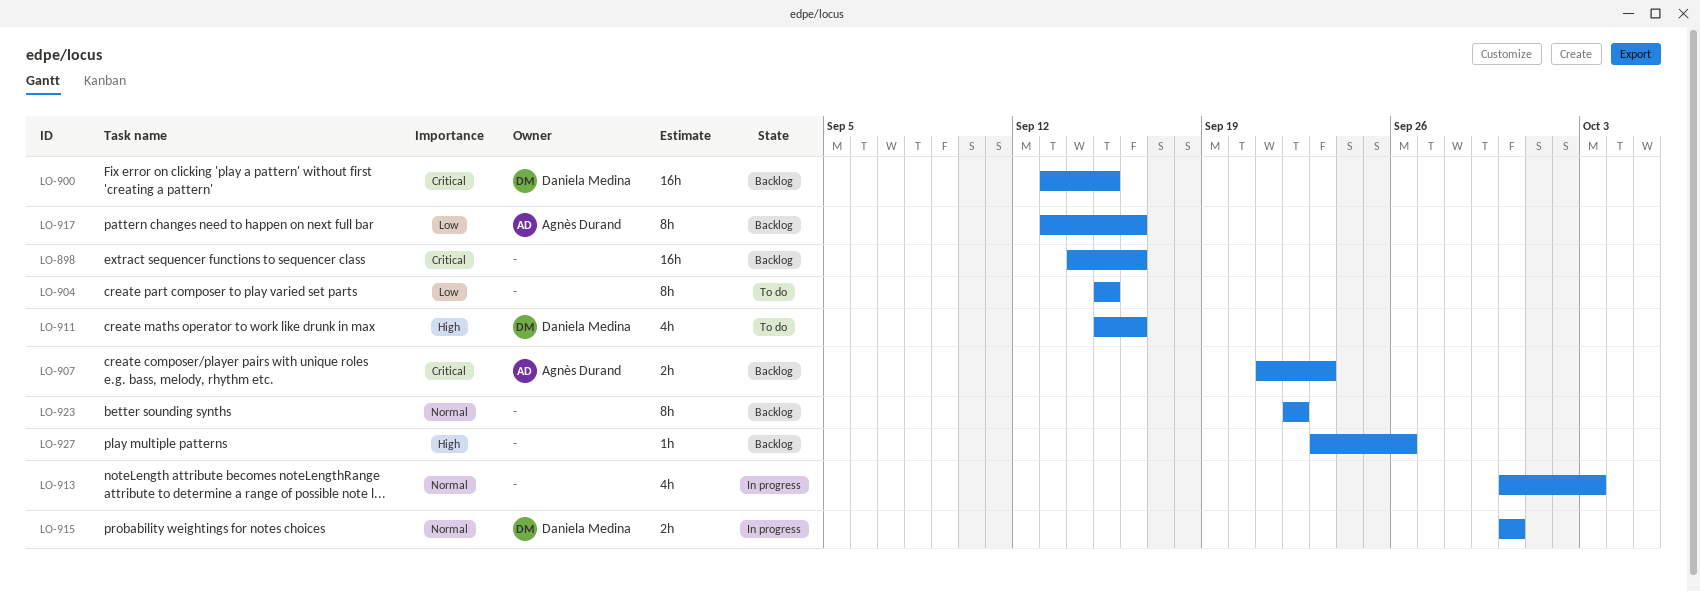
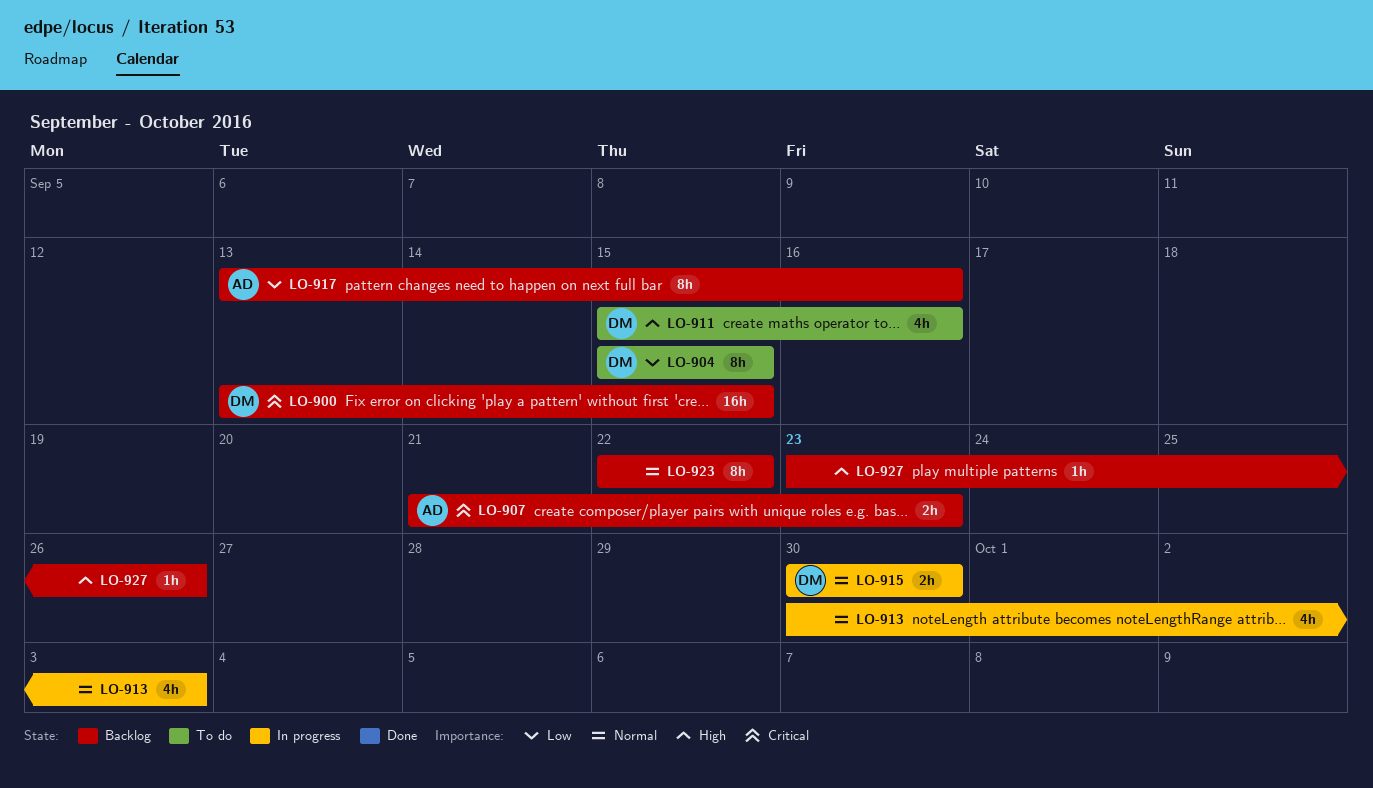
LO-898: present -> none
LO-904, owner: none -> Daniela Medina

